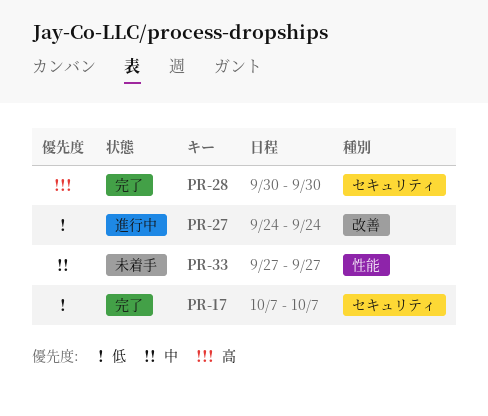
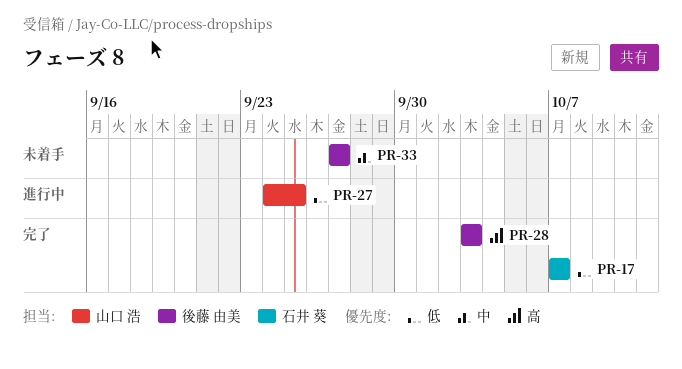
PR-27, due: Sep 24 -> Sep 25
PR-28, start: Sep 30 -> Oct 3
PR-28, due: Sep 30 -> Oct 3

